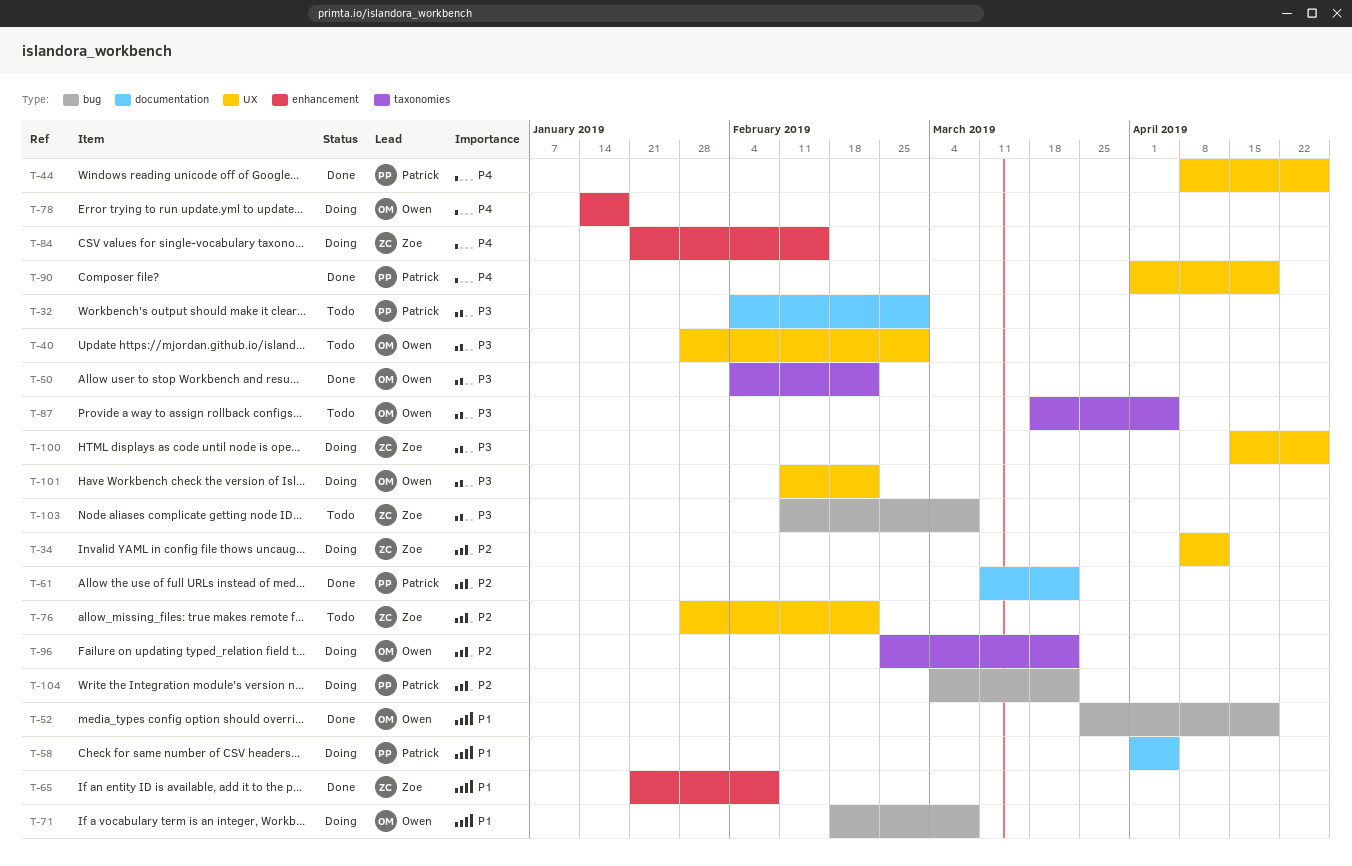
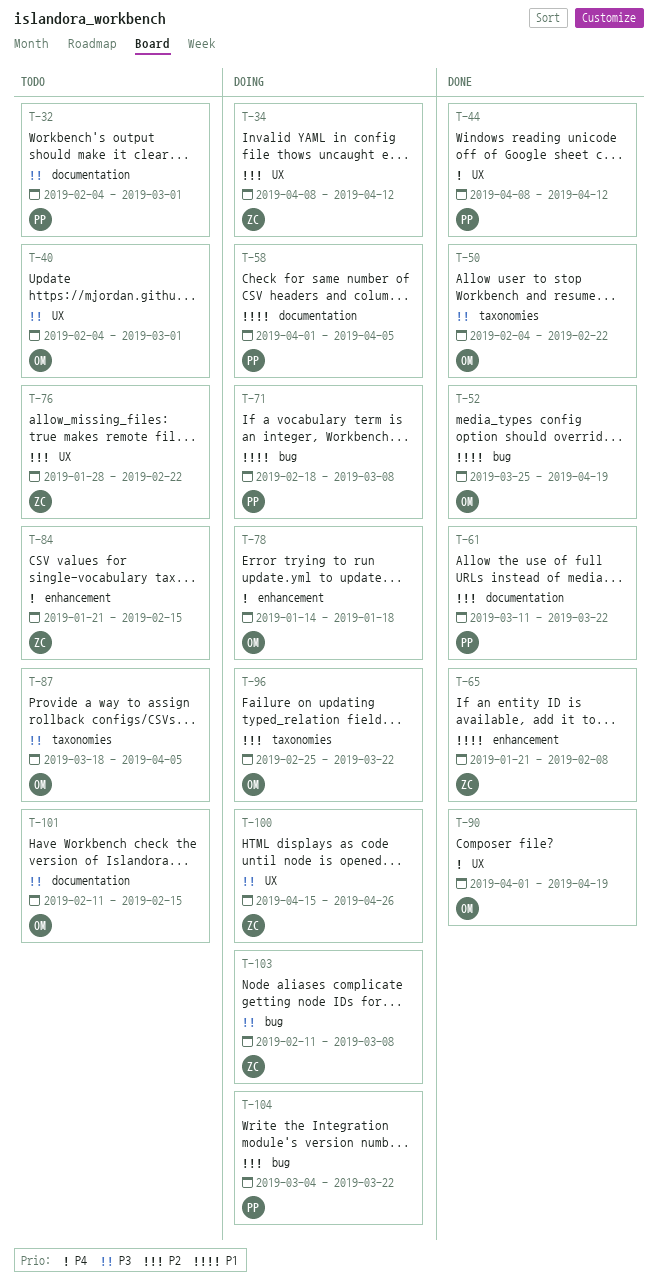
T-40, start: Jan 28 -> Feb 4
T-44, due: Apr 26 -> Apr 12
T-71, owner: Owen -> Patrick
T-84, status: Doing -> Todo
T-90, owner: Patrick -> Owen
T-101, status: Doing -> Todo
T-101, label: UX -> documentation
T-101, due: Feb 22 -> Feb 15
T-103, status: Todo -> Doing

